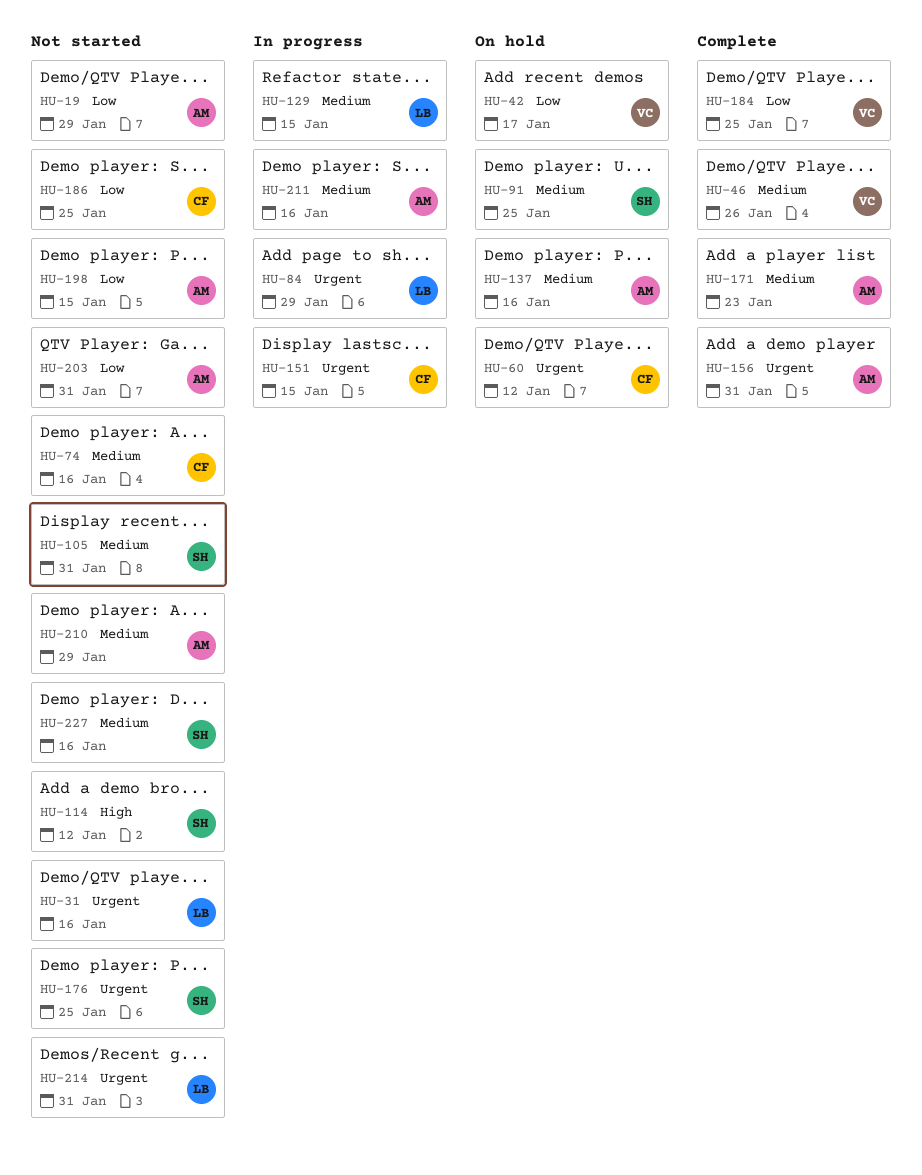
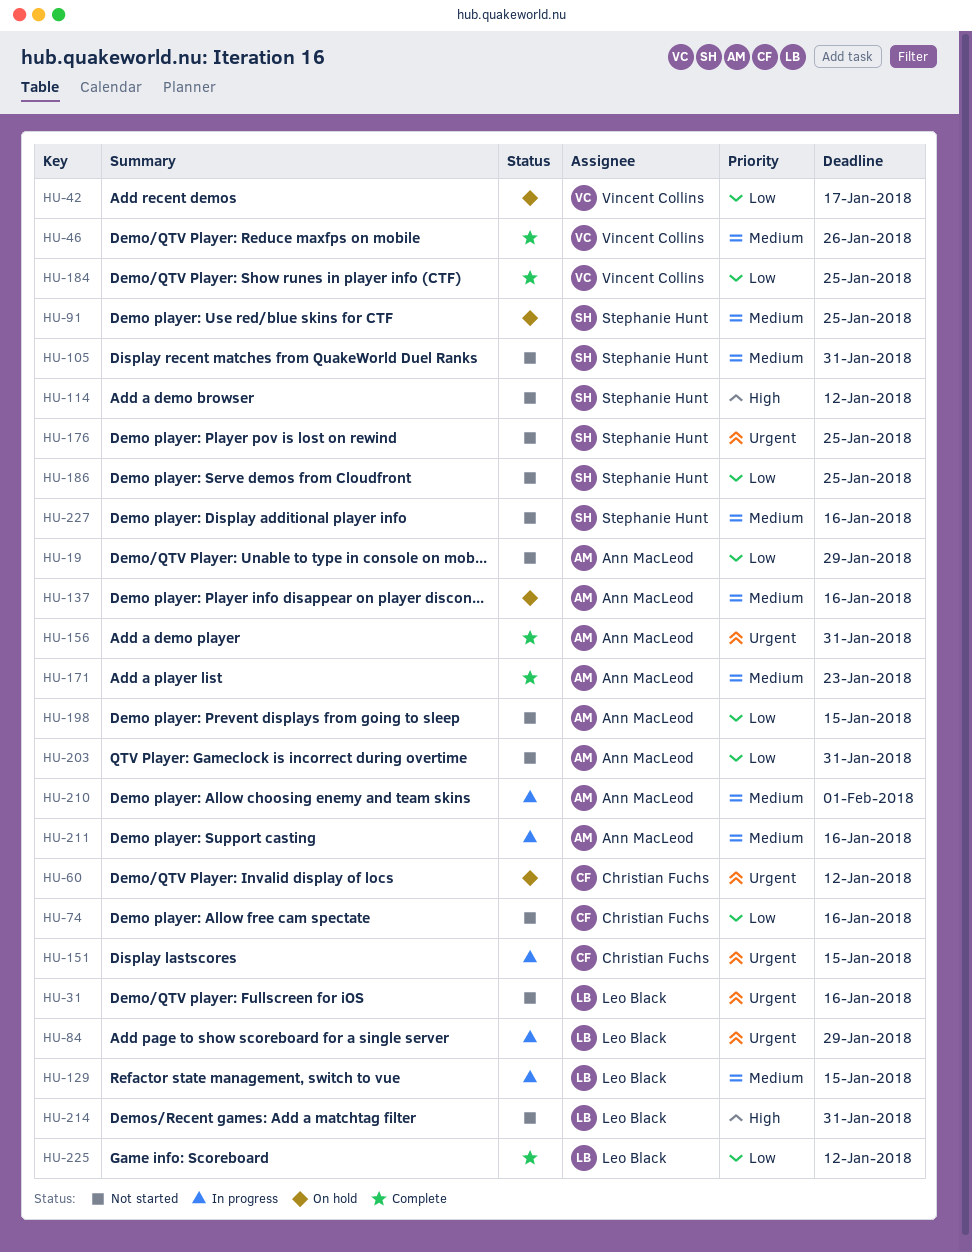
HU-74, priority: Medium -> Low
HU-186, owner: Christian Fuchs -> Stephanie Hunt
HU-210, status: Not started -> In progress
HU-210, due: Jan 29 -> Feb 1
HU-214, priority: Urgent -> High
HU-225: none -> present

